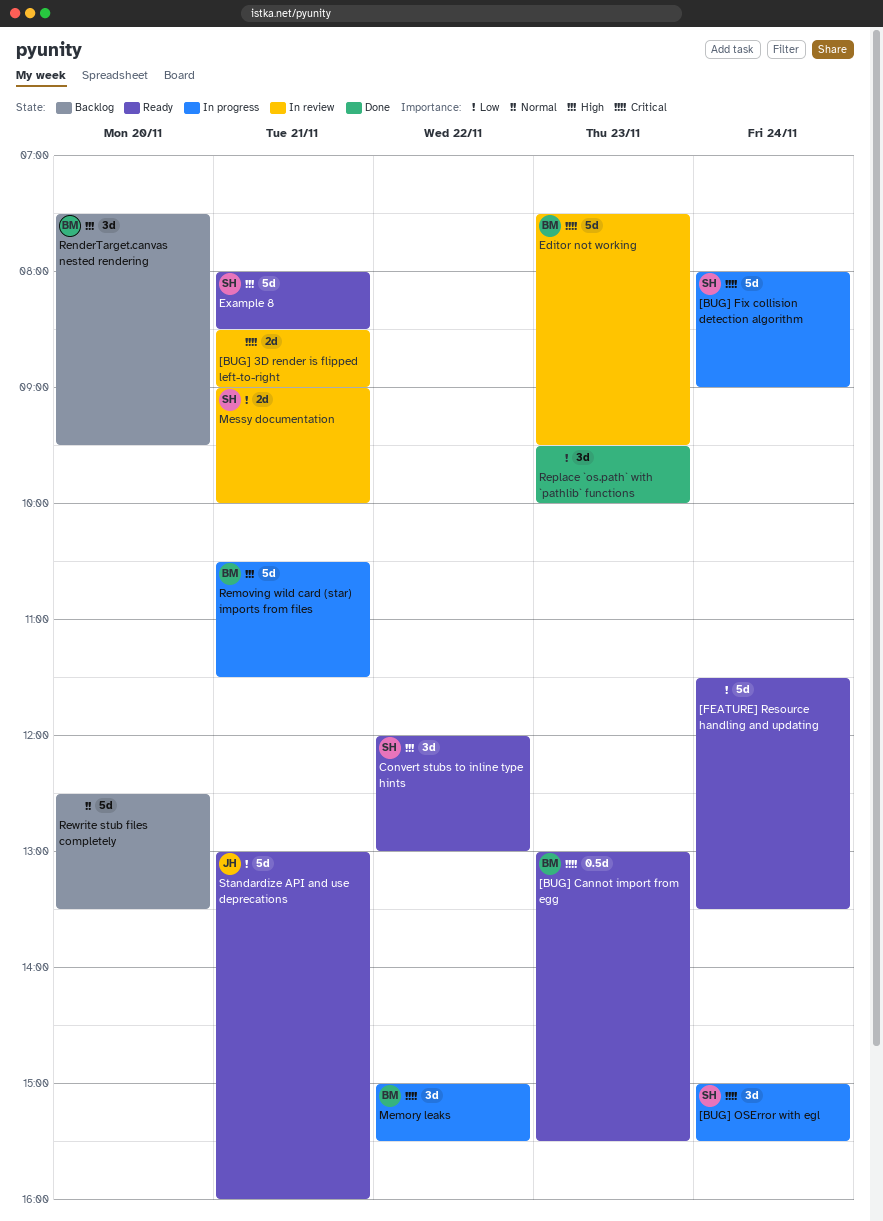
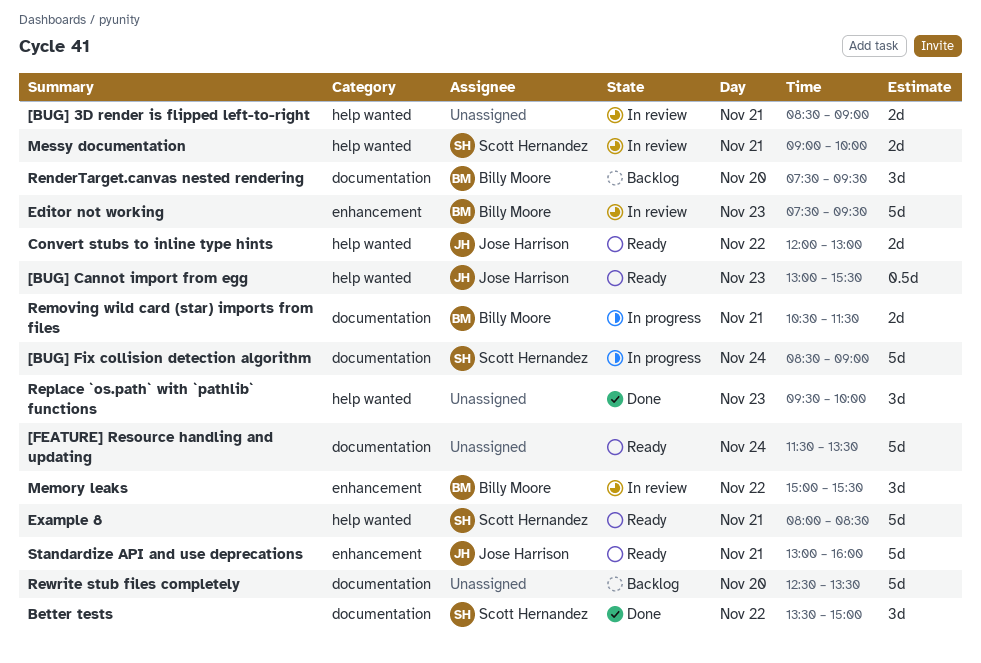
[BUG] Cannot import from egg, owner: Billy Moore -> Jose Harrison
[BUG] Fix collision detection algorithm, begins: 08:00 -> 08:30
[BUG] OSError with egl: present -> none
Better tests: none -> present
Convert stubs to inline type hints, owner: Scott Hernandez -> Jose Harrison
Convert stubs to inline type hints, estimate: 3d -> 2d
Memory leaks, status: In progress -> In review
Removing wild card (star) imports from files, estimate: 5d -> 2d

